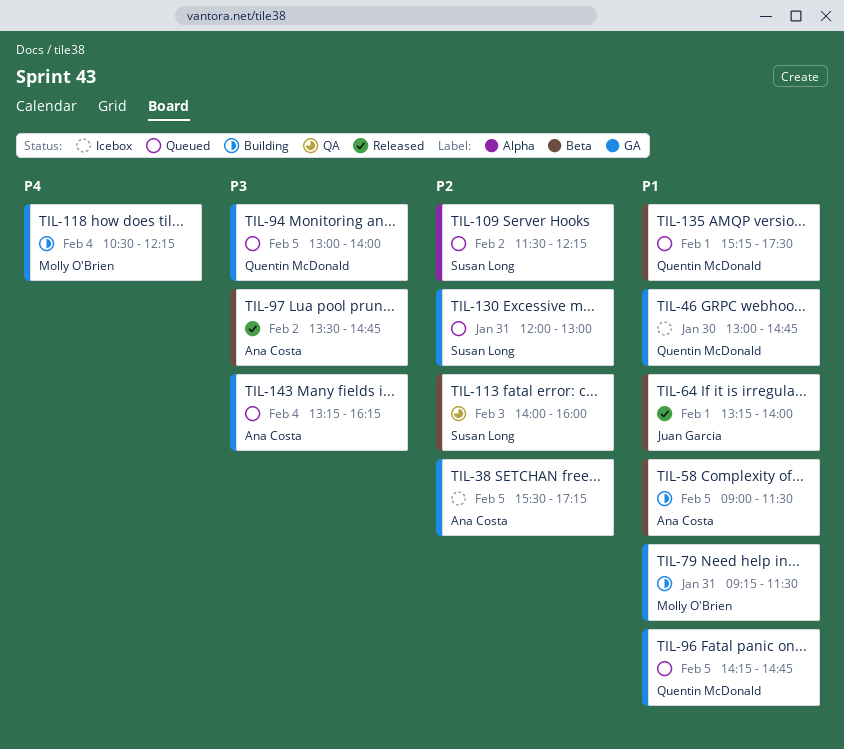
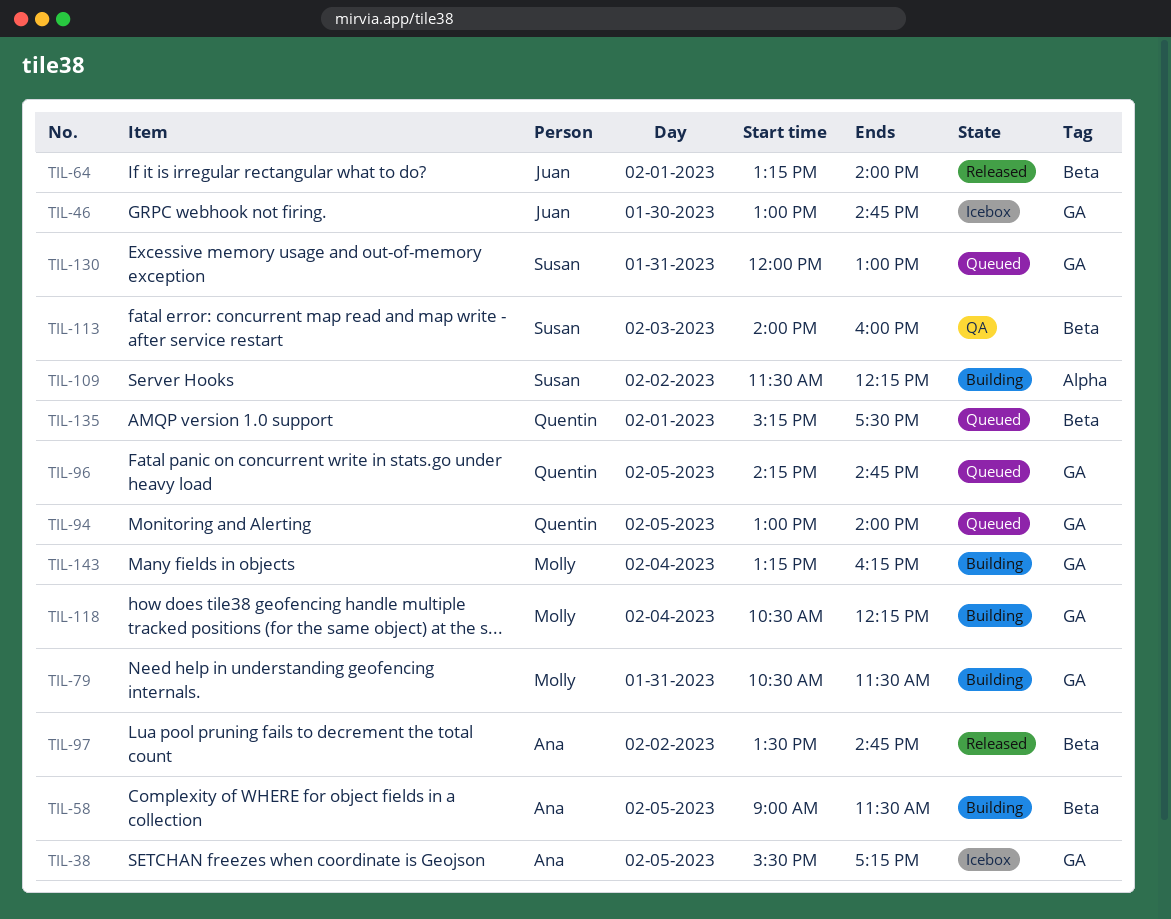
TIL-46, owner: Quentin McDonald -> Juan Garcia
TIL-79, begins: 09:15 -> 10:30
TIL-109, status: Queued -> Building
TIL-143, status: Queued -> Building
TIL-143, owner: Ana Costa -> Molly O'Brien

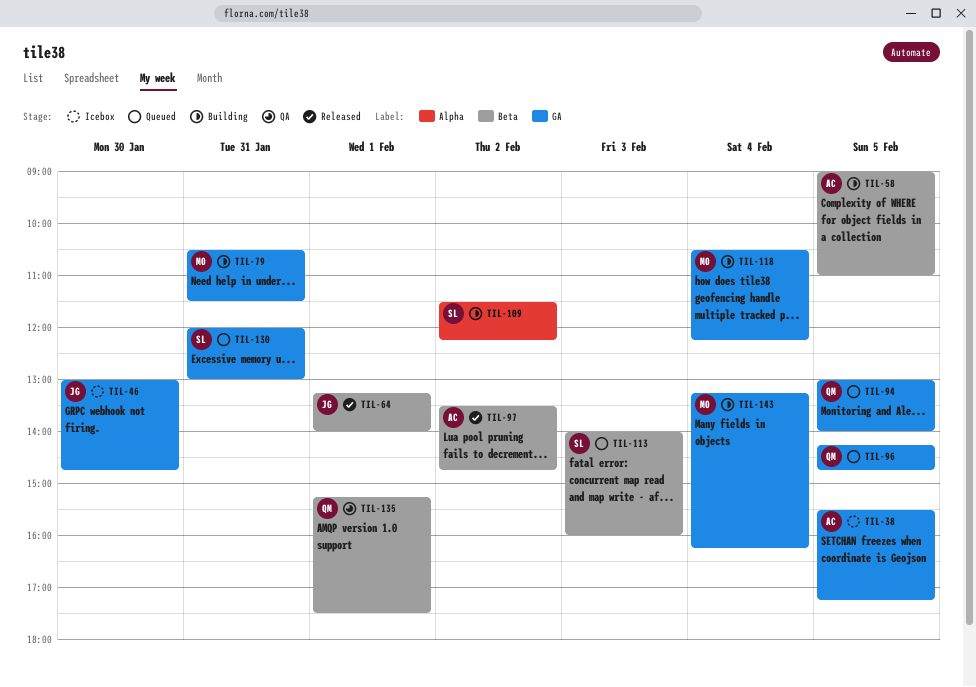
TIL-58, ends: 11:30 -> 11:00
TIL-113, status: QA -> Queued
TIL-135, status: Queued -> QA

